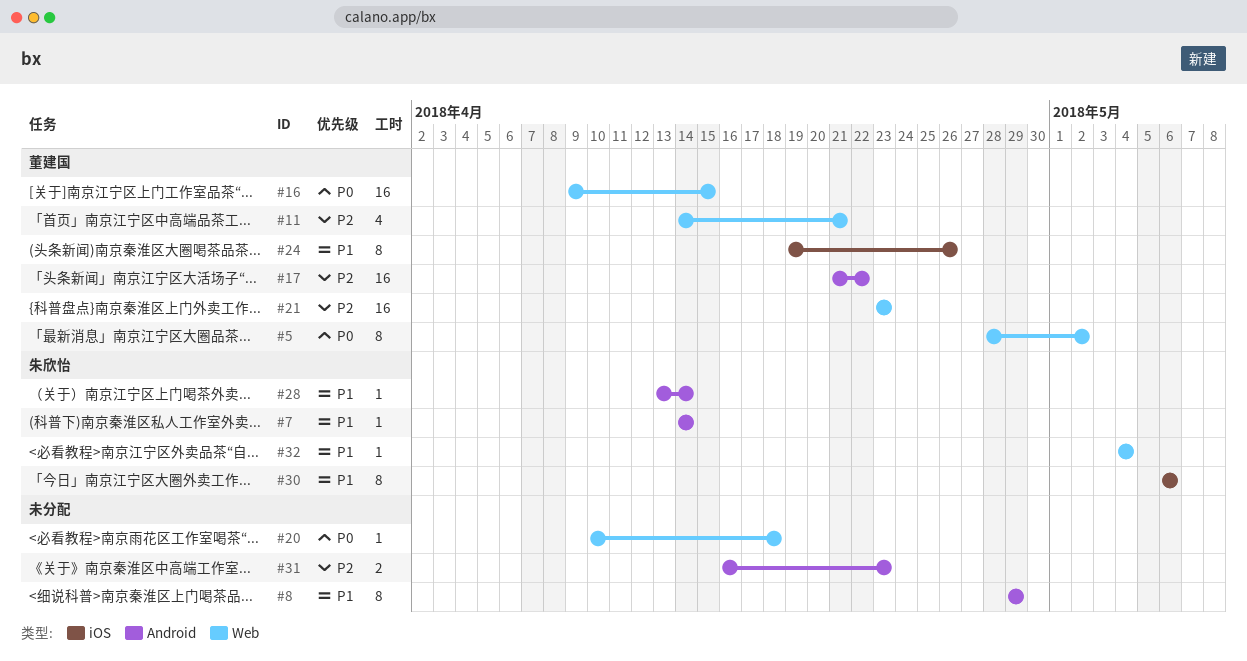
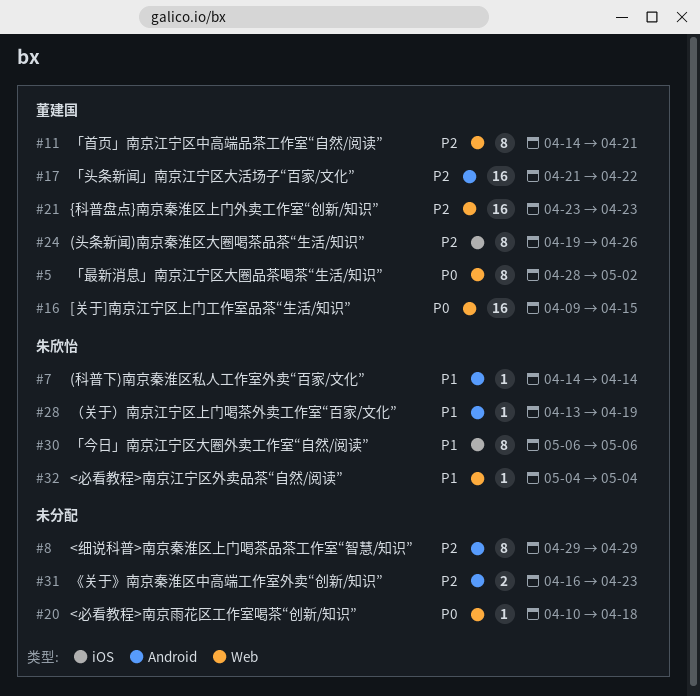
#8, priority: P1 -> P2
#11, estimate: 4 -> 8
#24, priority: P1 -> P2
#28, due: Apr 14 -> Apr 19

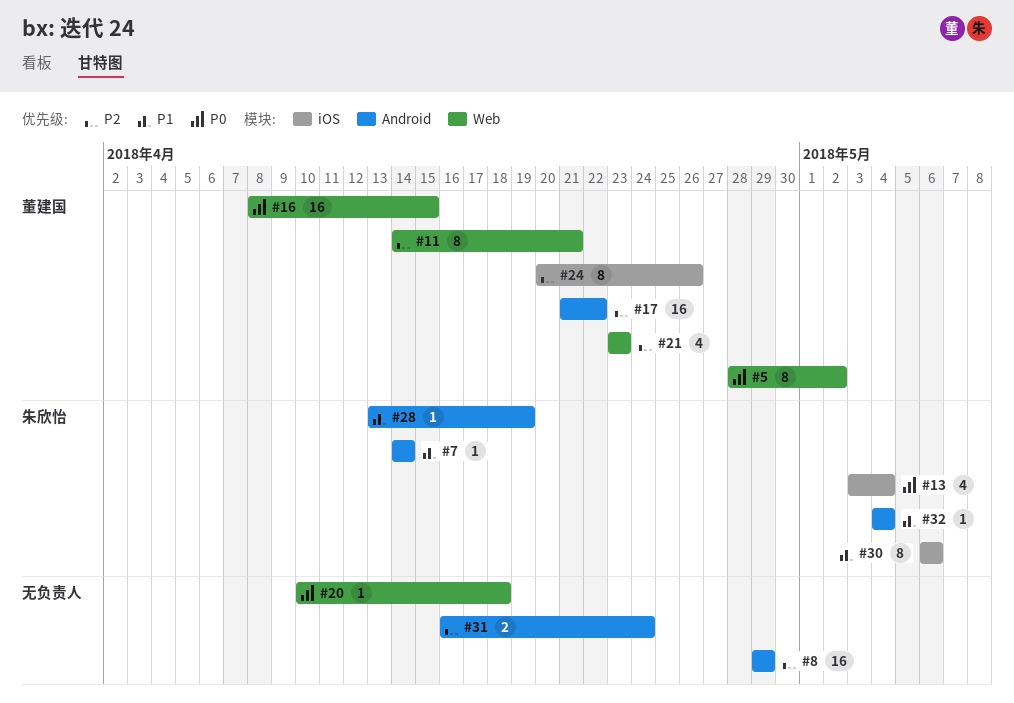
#8, estimate: 8 -> 16
#13: none -> present
#16, start: Apr 9 -> Apr 8
#21, estimate: 16 -> 4
#24, start: Apr 19 -> Apr 20
#31, due: Apr 23 -> Apr 24
#32, label: Web -> Android

